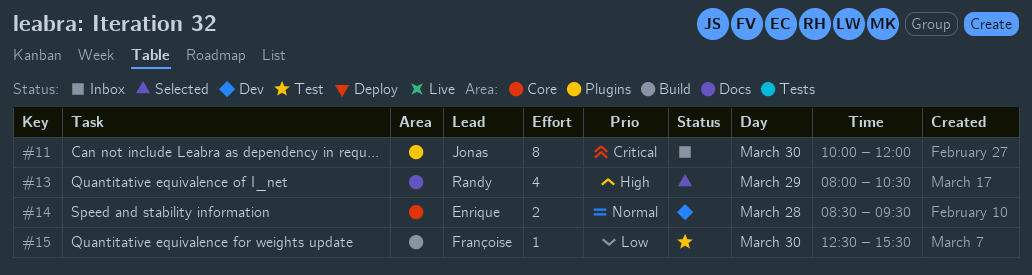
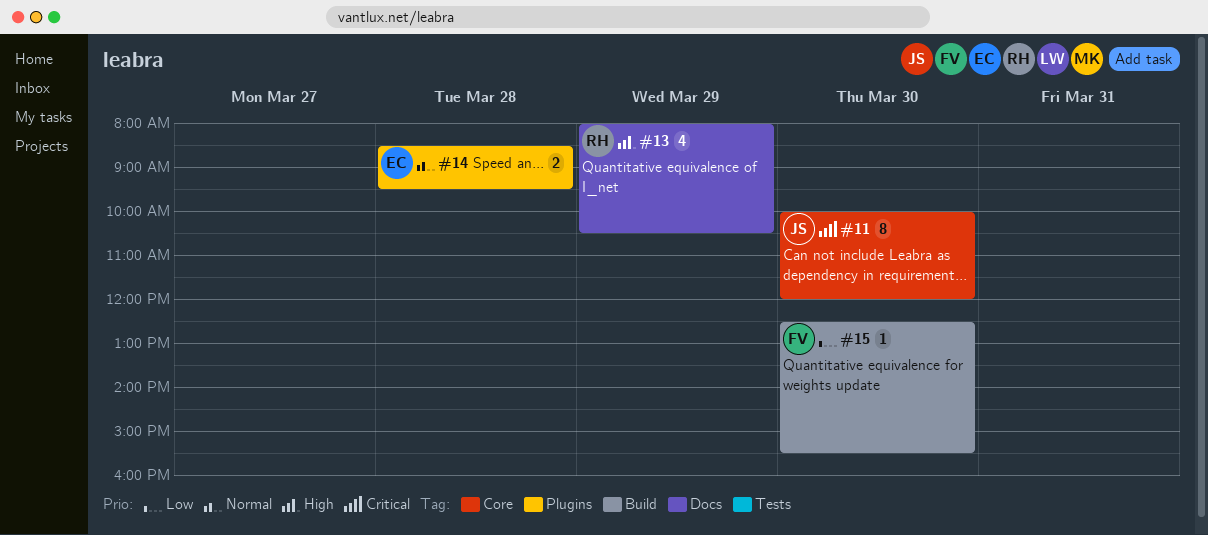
#11, label: Plugins -> Core
#14, label: Core -> Plugins

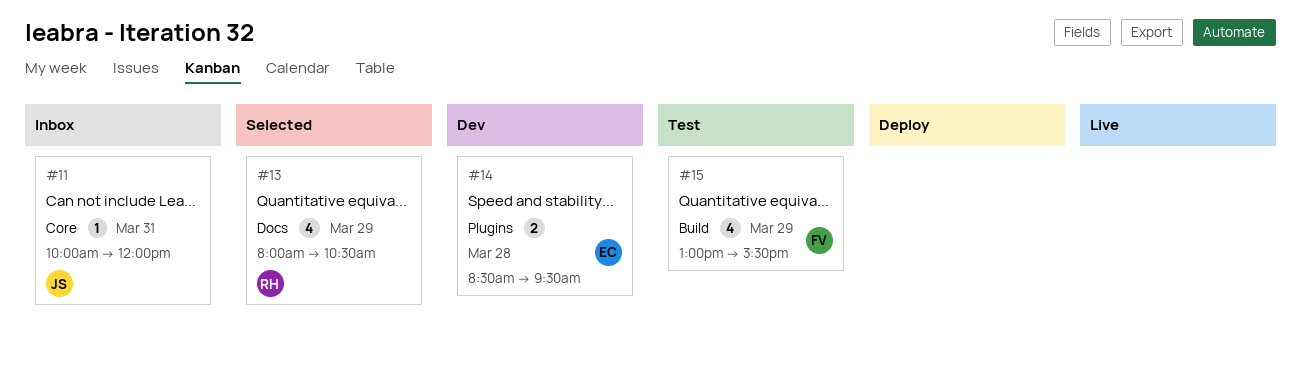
#11, estimate: 8 -> 1
#11, day: Mar 30 -> Mar 31
#15, estimate: 1 -> 4
#15, day: Mar 30 -> Mar 29
#15, begins: 12:30 -> 13:00

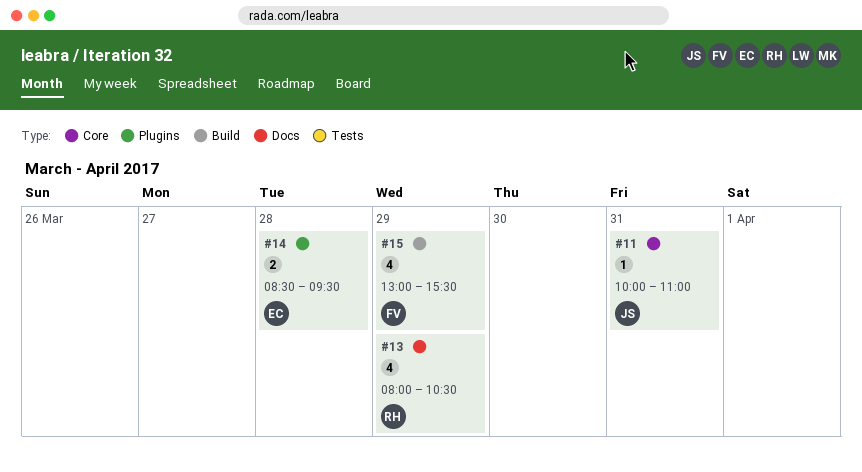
#11, ends: 12:00 -> 11:00

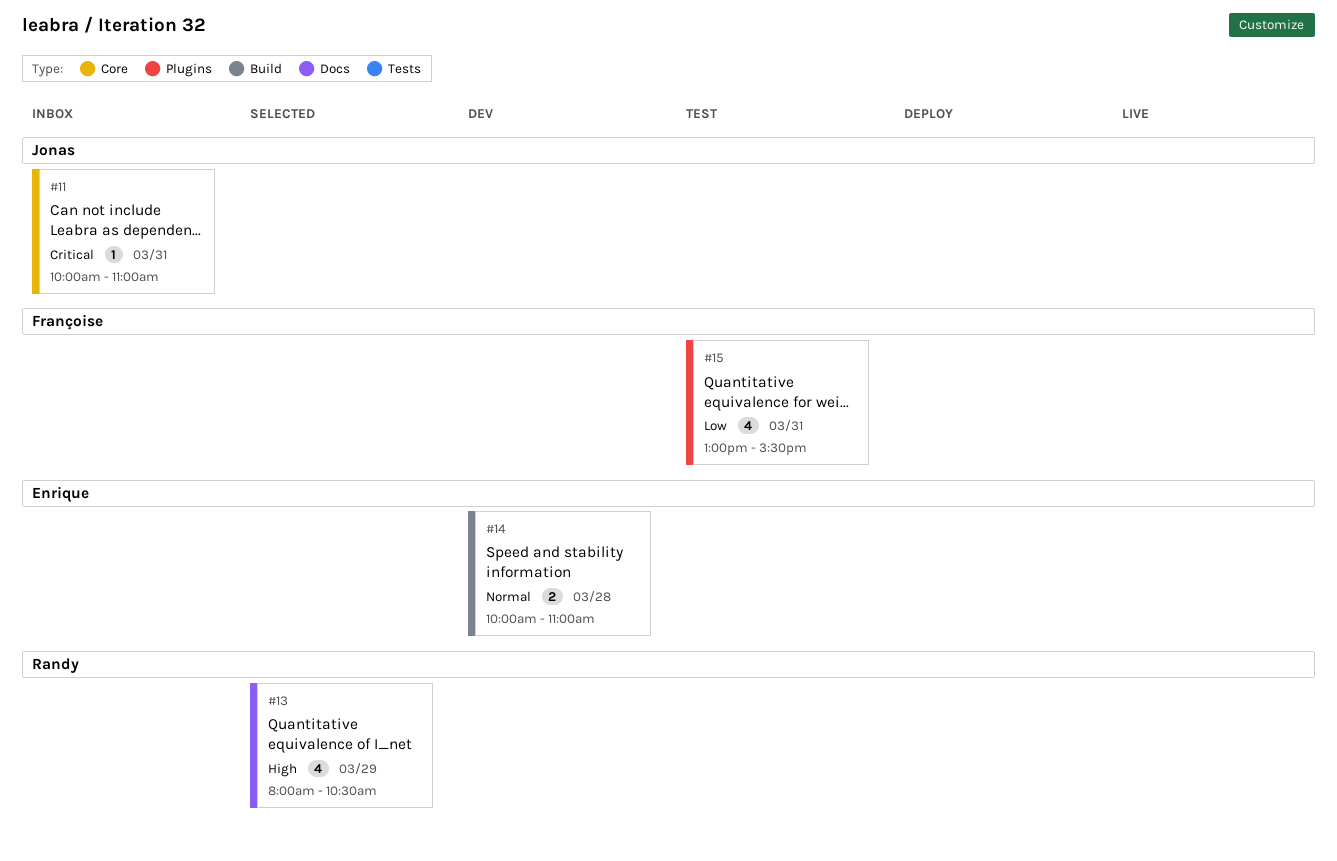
#14, label: Plugins -> Build
#14, begins: 08:30 -> 10:00
#14, ends: 09:30 -> 11:00
#15, label: Build -> Plugins
#15, day: Mar 29 -> Mar 31

